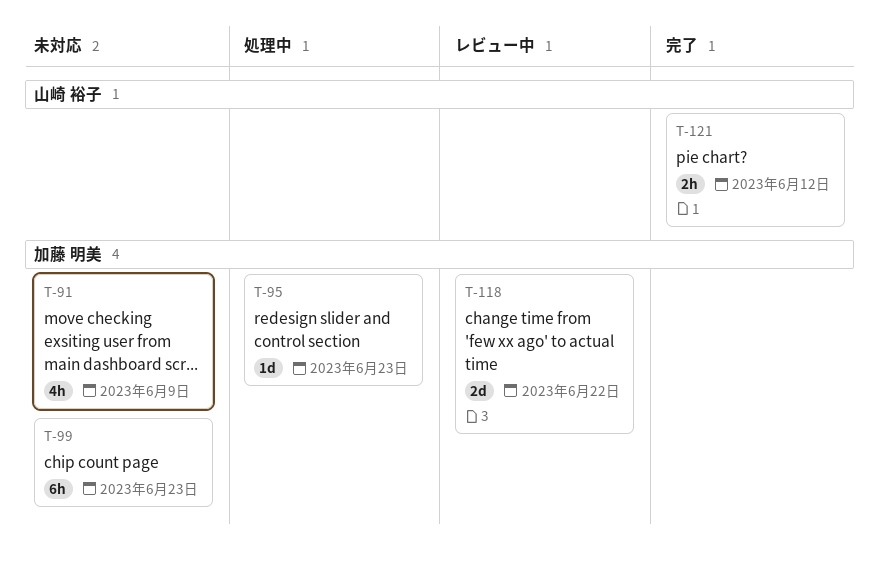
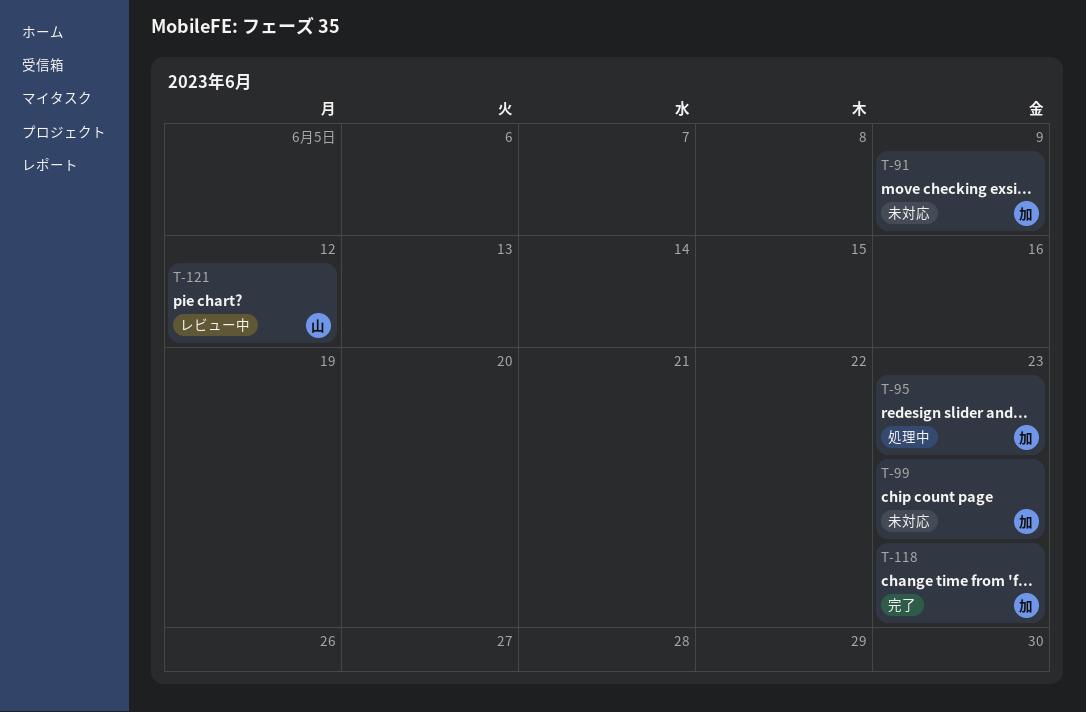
T-118, status: レビュー中 -> 完了
T-118, due: Jun 22 -> Jun 23
T-121, status: 完了 -> レビュー中

